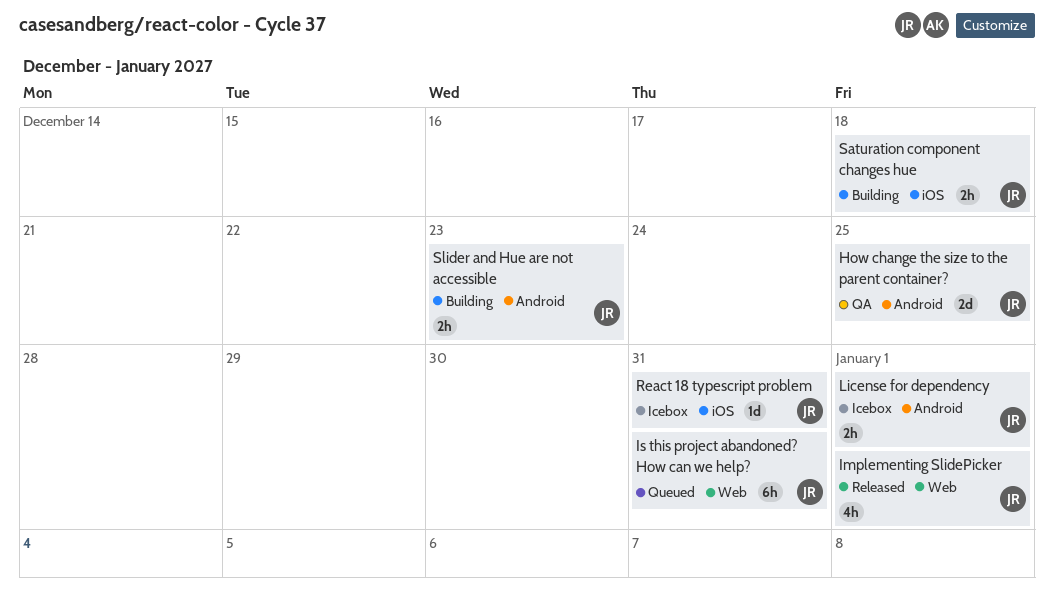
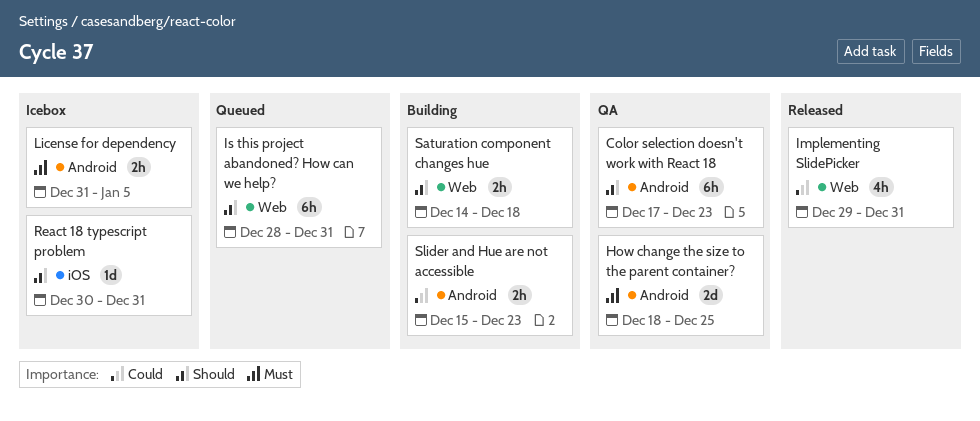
Color selection doesn't work with React 18: none -> present
Implementing SlidePicker, due: Jan 1 -> Dec 31
License for dependency, due: Jan 1 -> Jan 5
Saturation component changes hue, label: iOS -> Web

